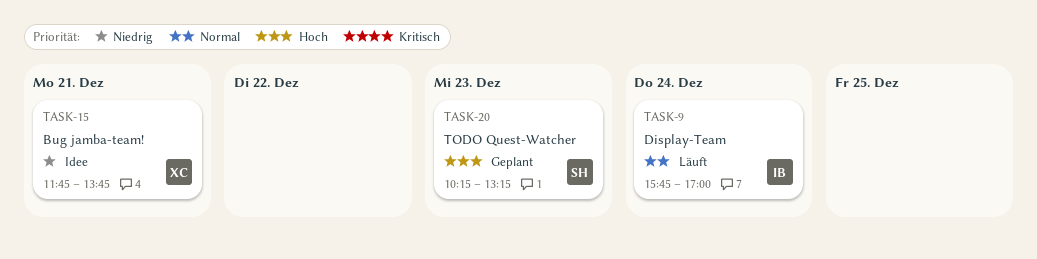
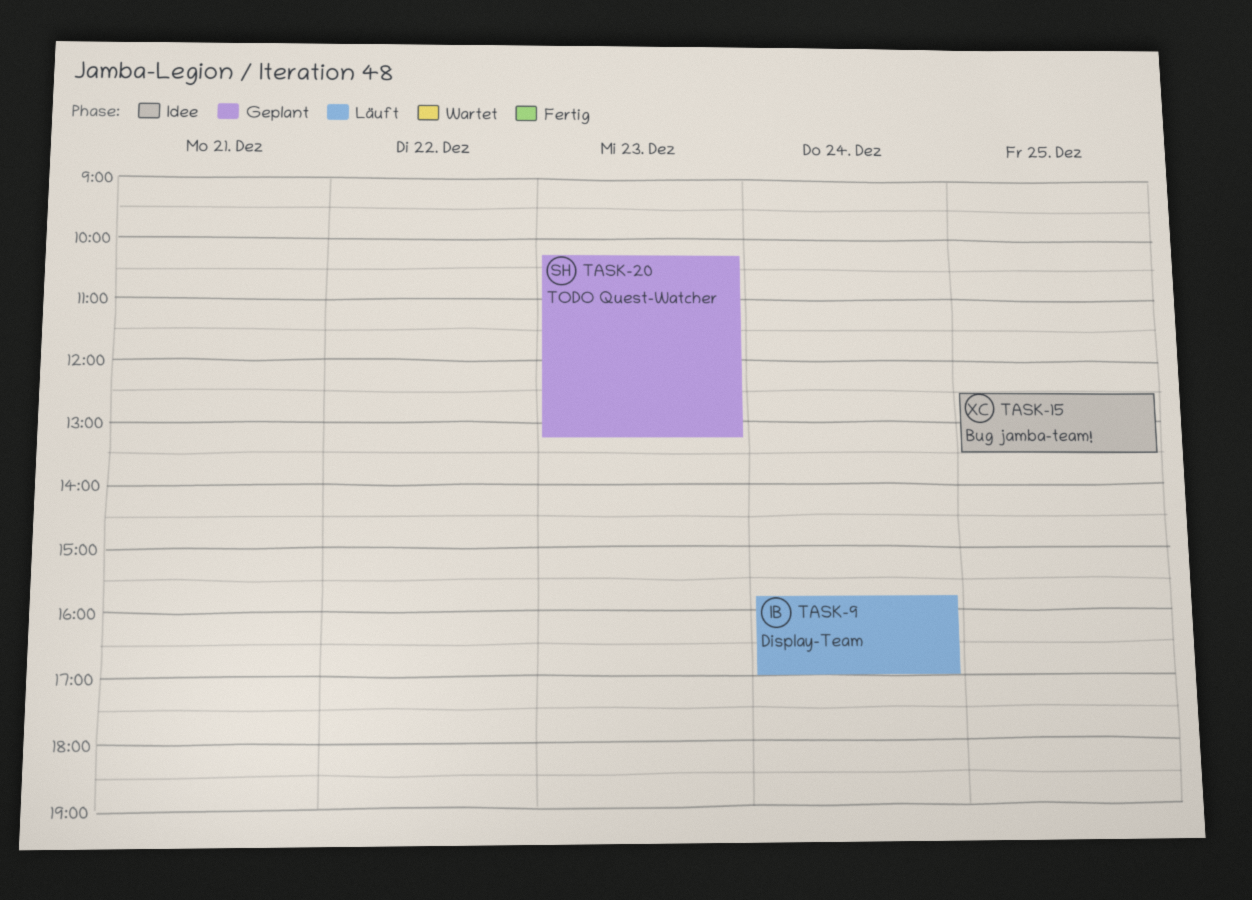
TASK-15, day: Dec 21 -> Dec 25
TASK-15, begins: 11:45 -> 12:30
TASK-15, ends: 13:45 -> 13:30

